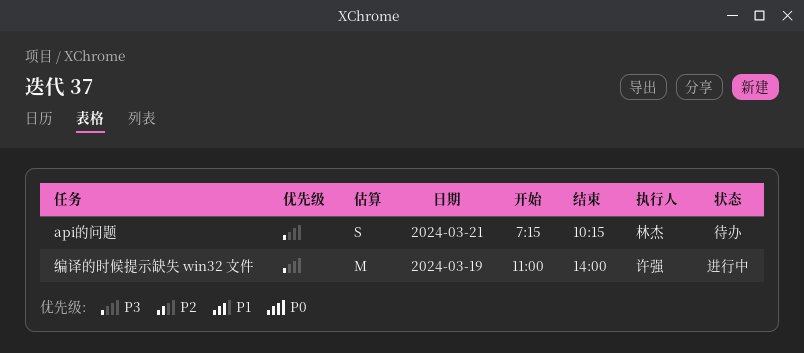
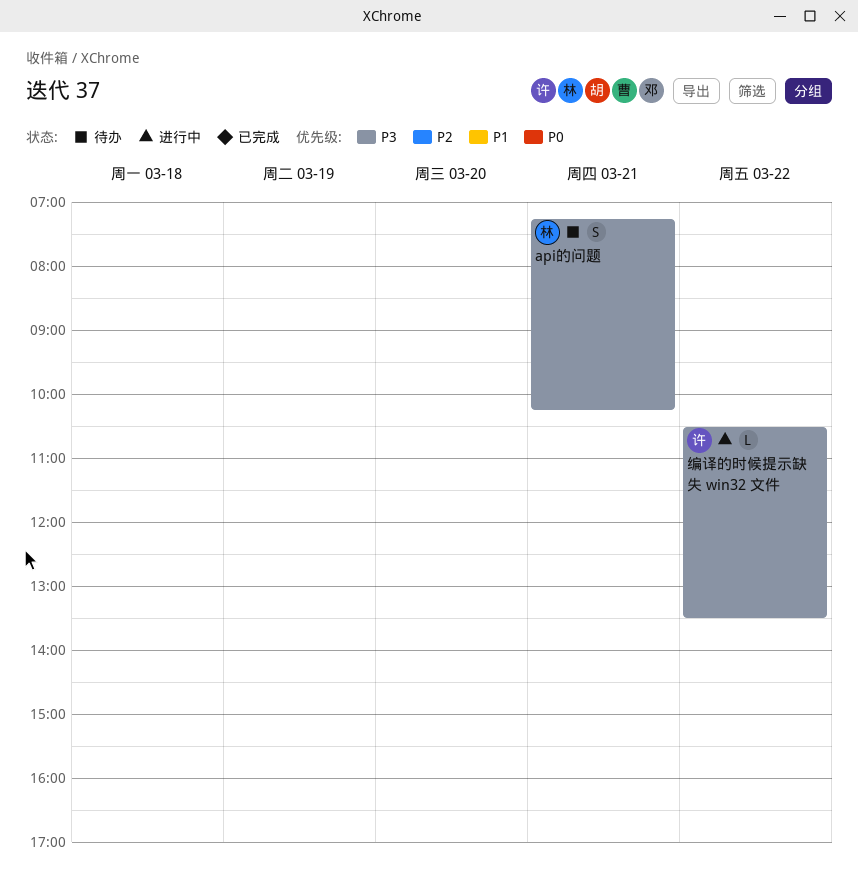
编译的时候提示缺失 win32 文件, estimate: M -> L
编译的时候提示缺失 win32 文件, day: Mar 19 -> Mar 22
编译的时候提示缺失 win32 文件, begins: 11:00 -> 10:30
编译的时候提示缺失 win32 文件, ends: 14:00 -> 13:30

